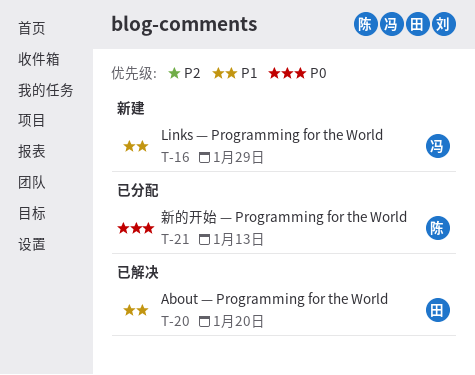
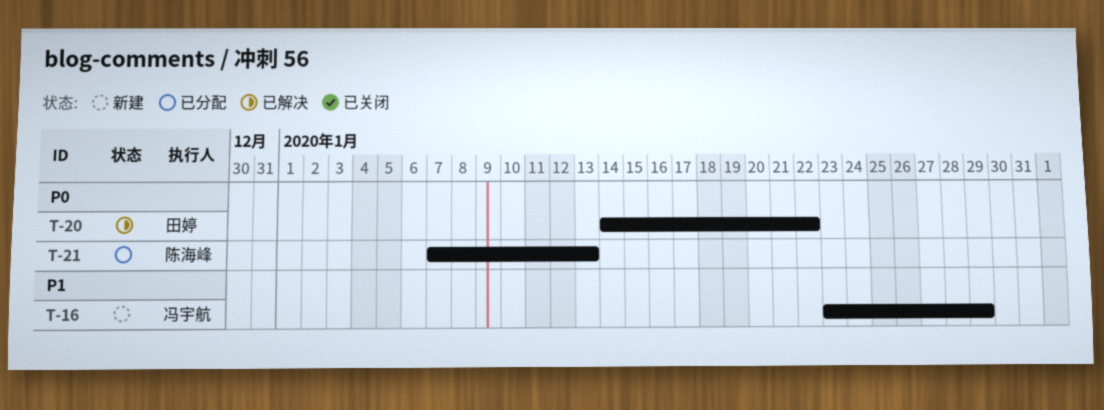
T-20, priority: P1 -> P0
T-20, due: Jan 20 -> Jan 22

